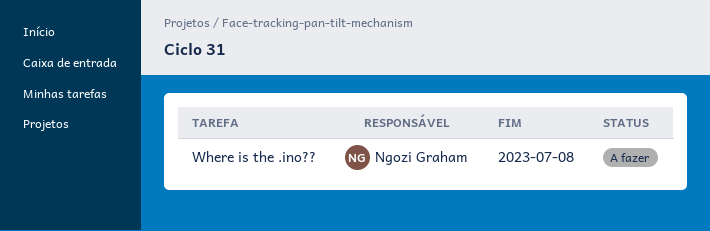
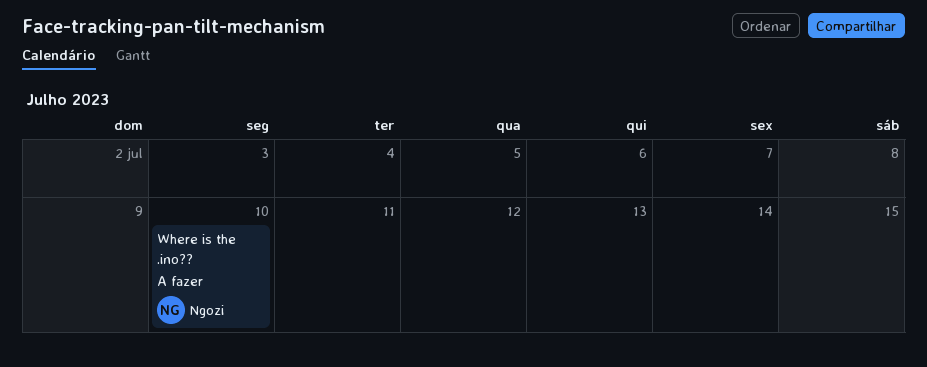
Where is the .ino??, due: Jul 8 -> Jul 10

